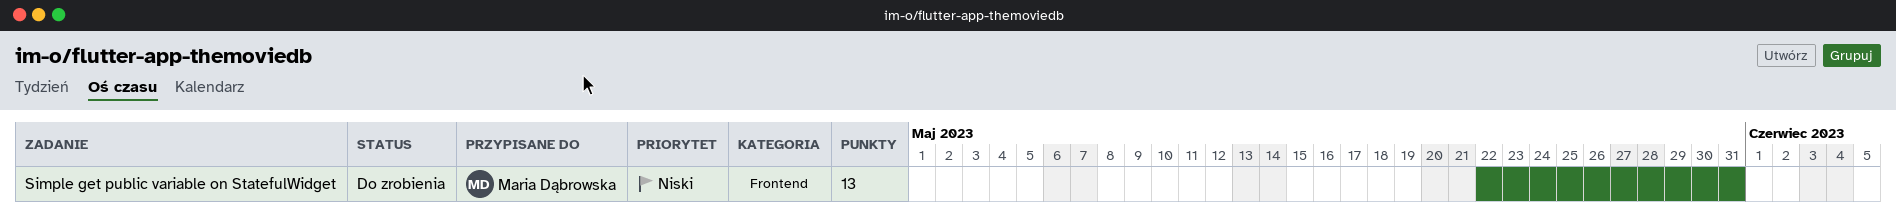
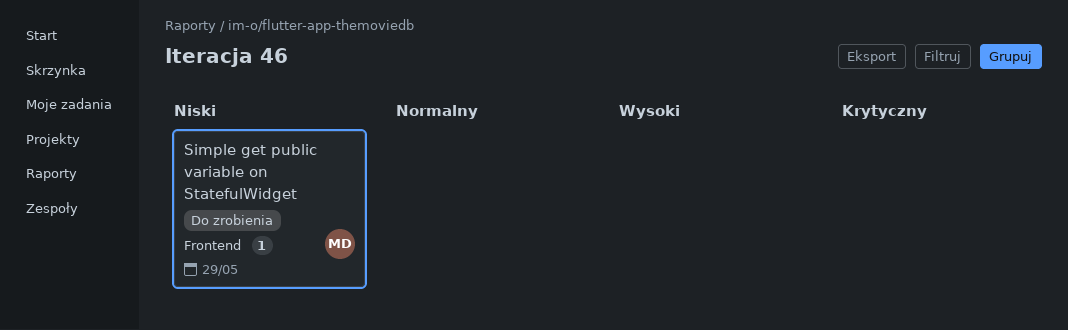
Simple get public variable on StatefulWidget, estimate: 13 -> 1
Simple get public variable on StatefulWidget, due: May 31 -> May 29

